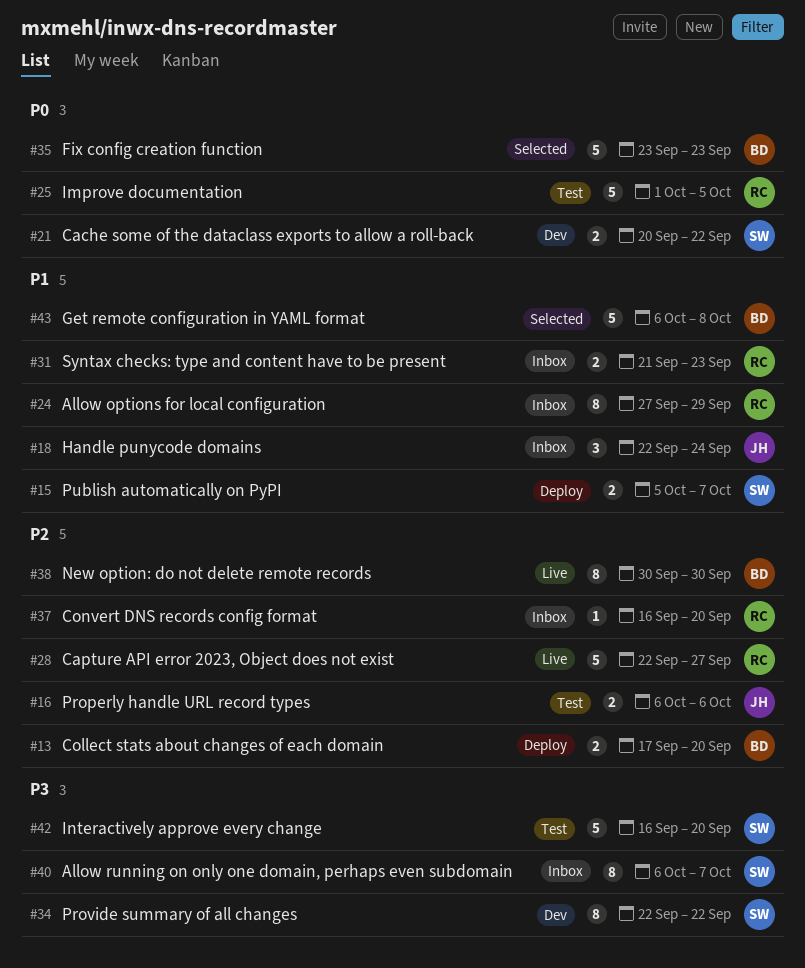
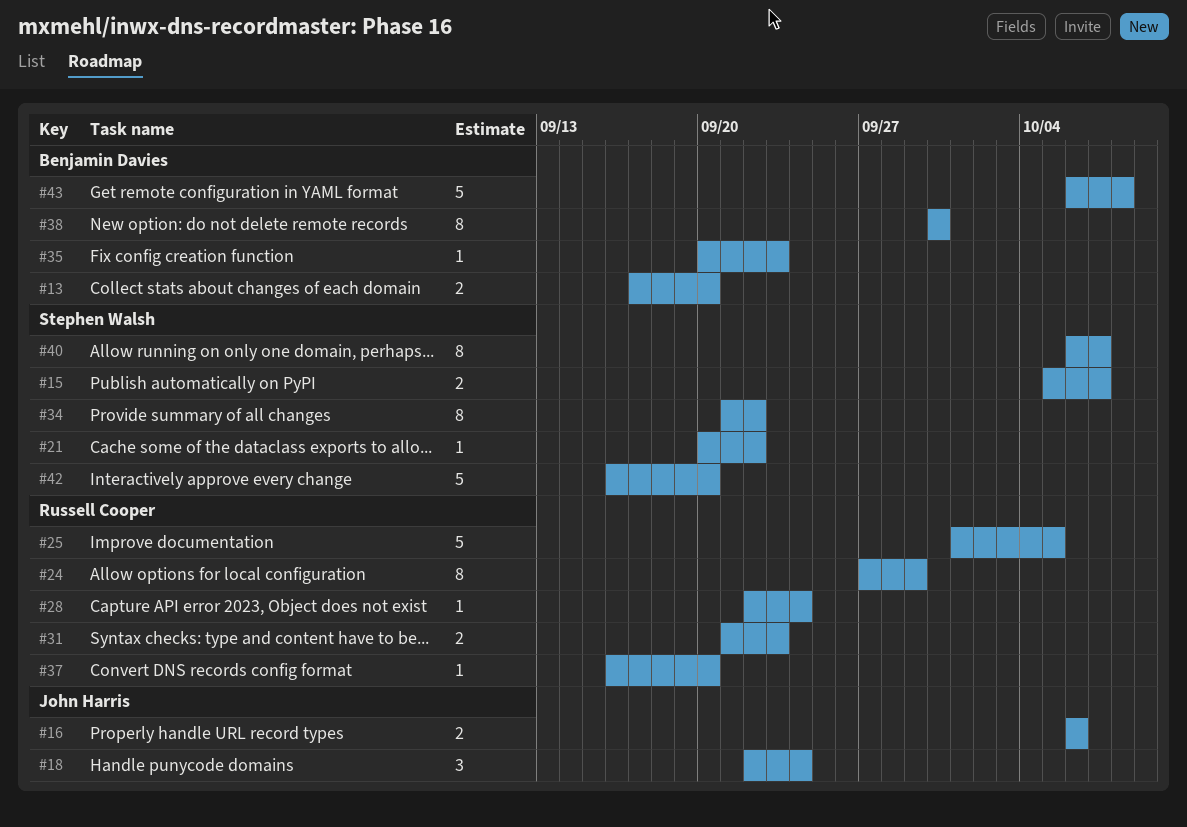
#21, estimate: 2 -> 1
#28, estimate: 5 -> 1
#28, due: Sep 27 -> Sep 24
#34, start: Sep 22 -> Sep 21
#35, estimate: 5 -> 1
#35, start: Sep 23 -> Sep 20

